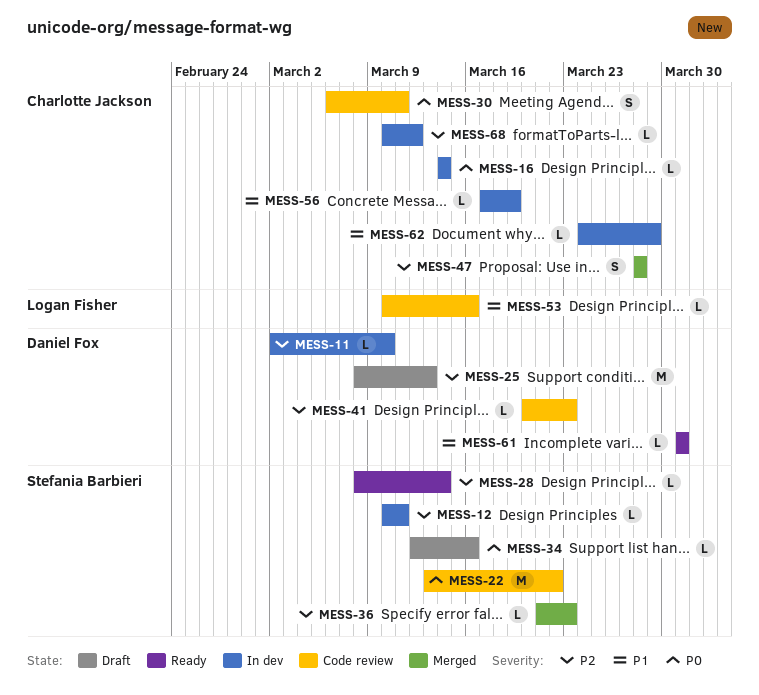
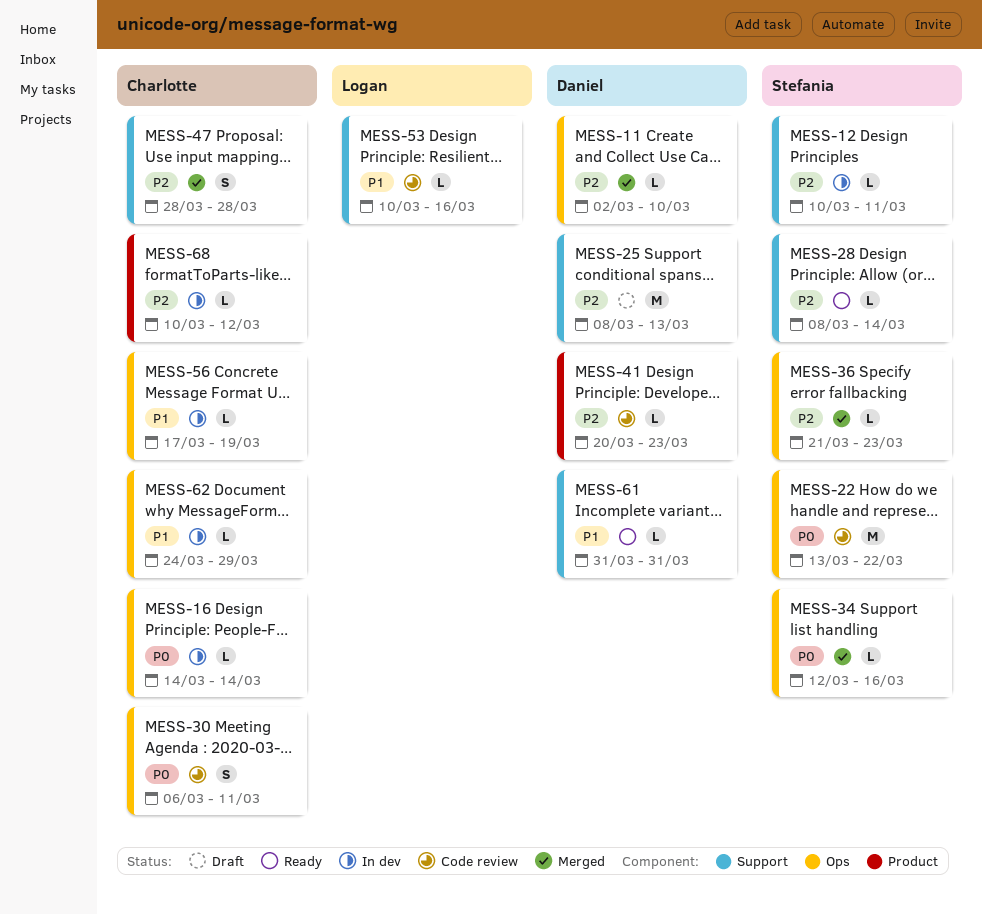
MESS-11, status: In dev -> Merged
MESS-34, status: Draft -> Merged

